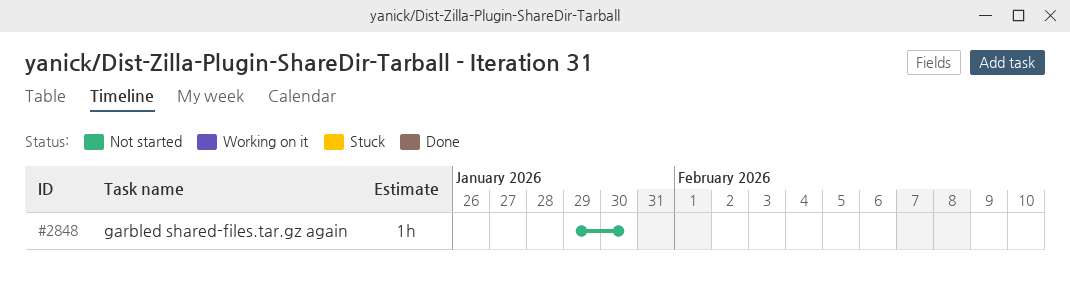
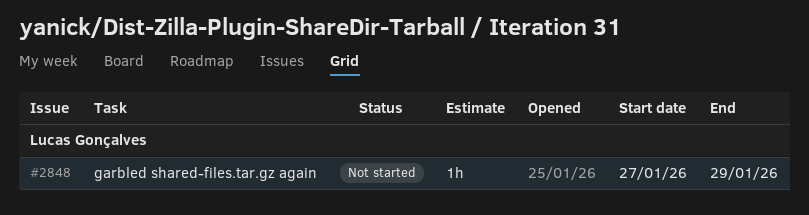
#2848, start: Jan 29 -> Jan 27
#2848, due: Jan 30 -> Jan 29

